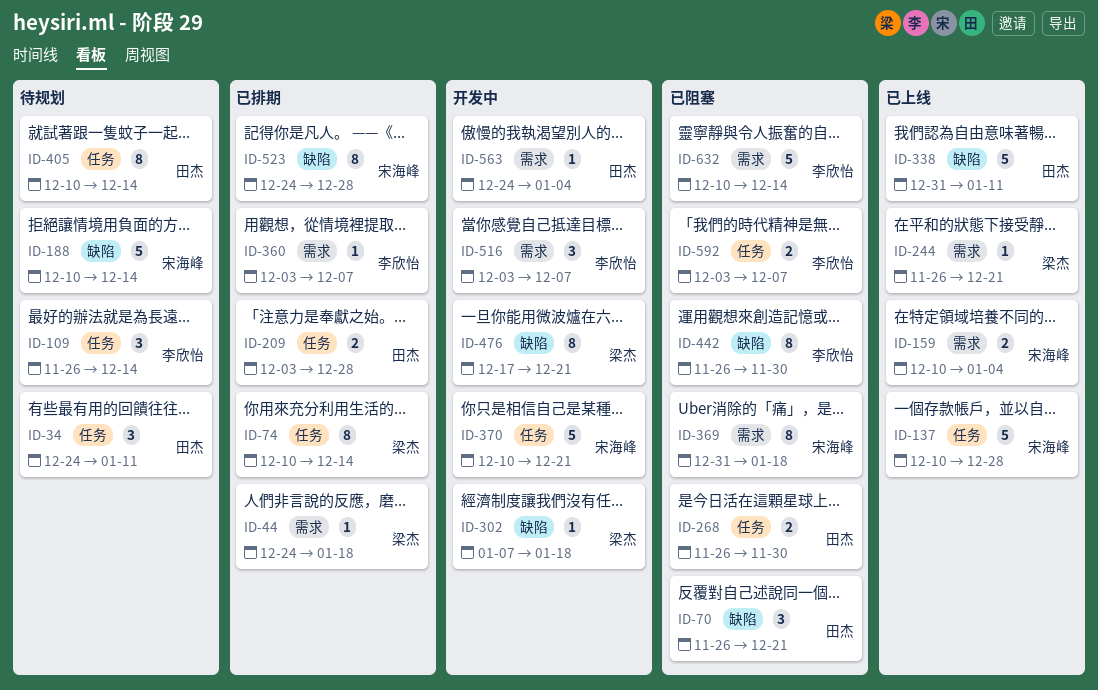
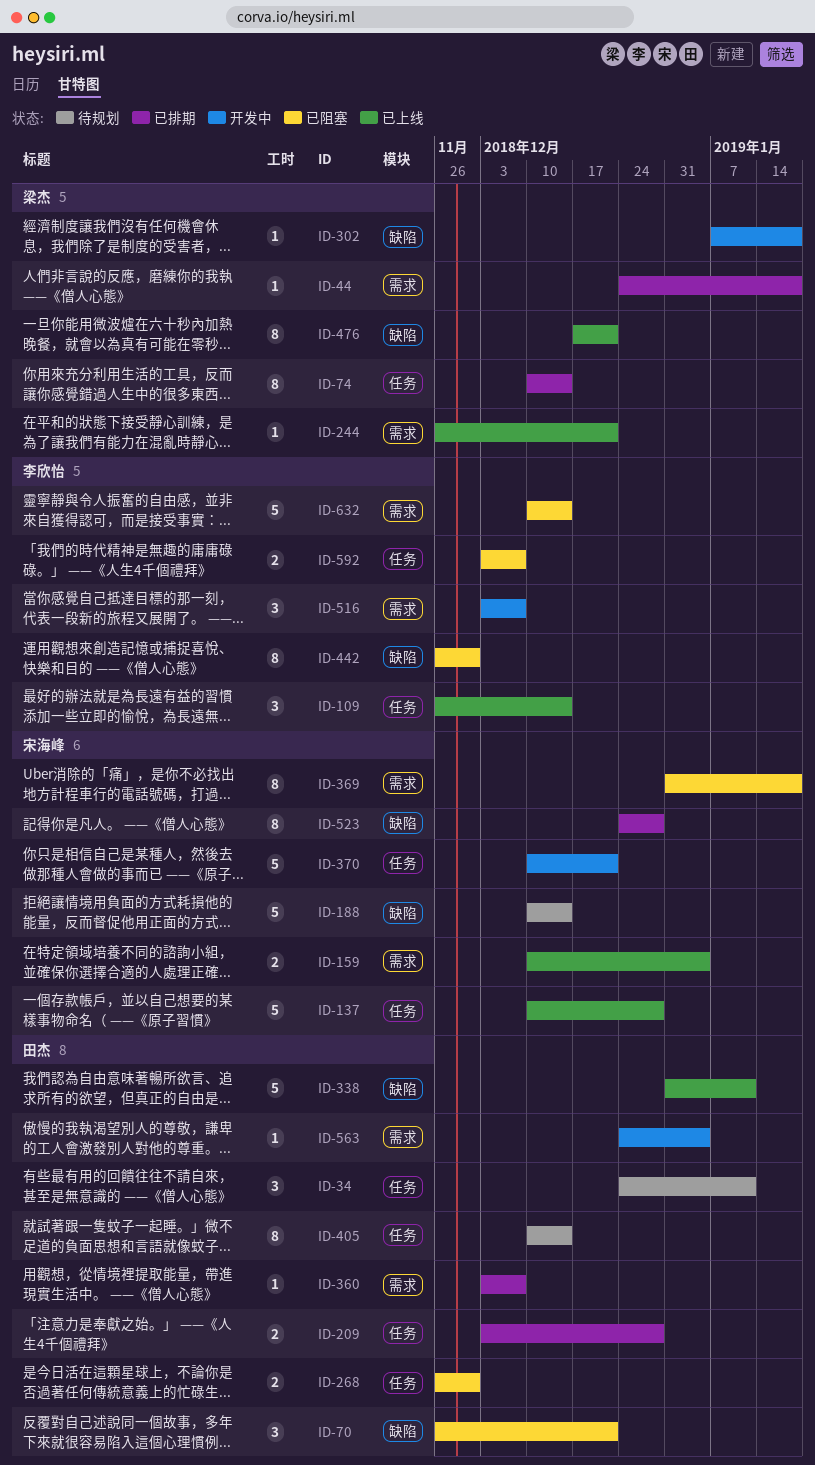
ID-109, status: 待规划 -> 已上线
ID-360, owner: 李欣怡 -> 田杰
ID-476, status: 开发中 -> 已上线

